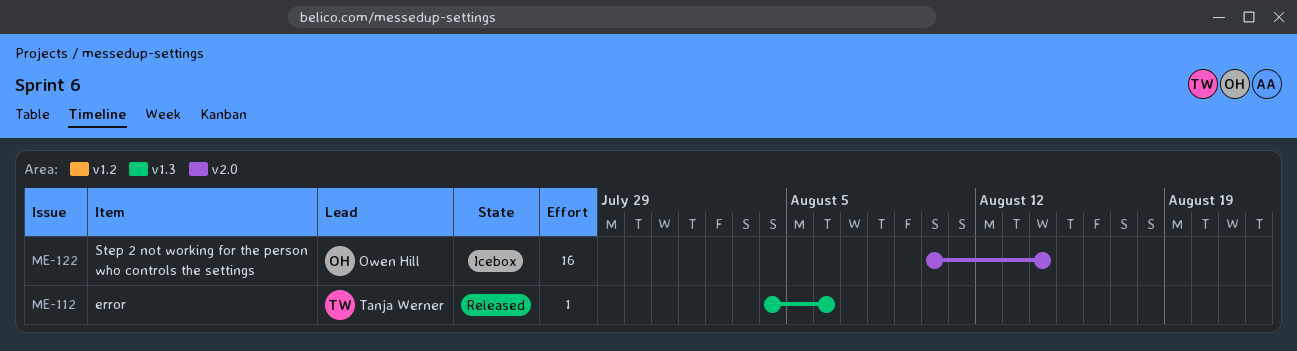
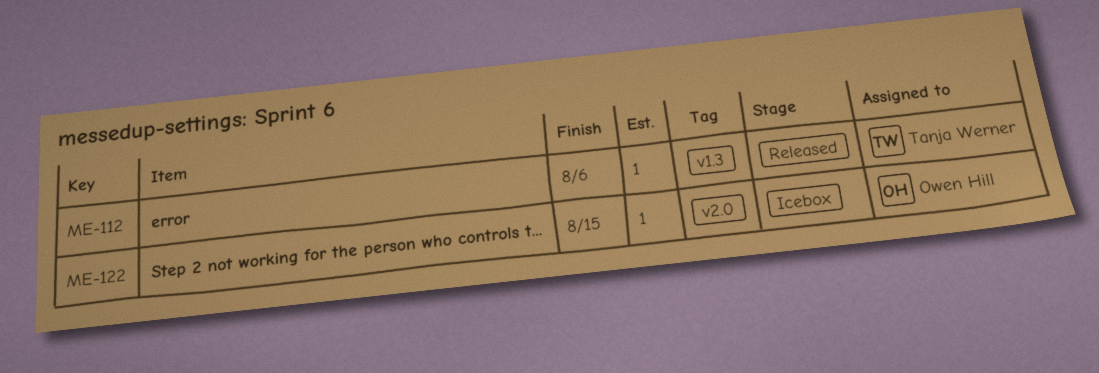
ME-122, estimate: 16 -> 1
ME-122, due: Aug 14 -> Aug 15

